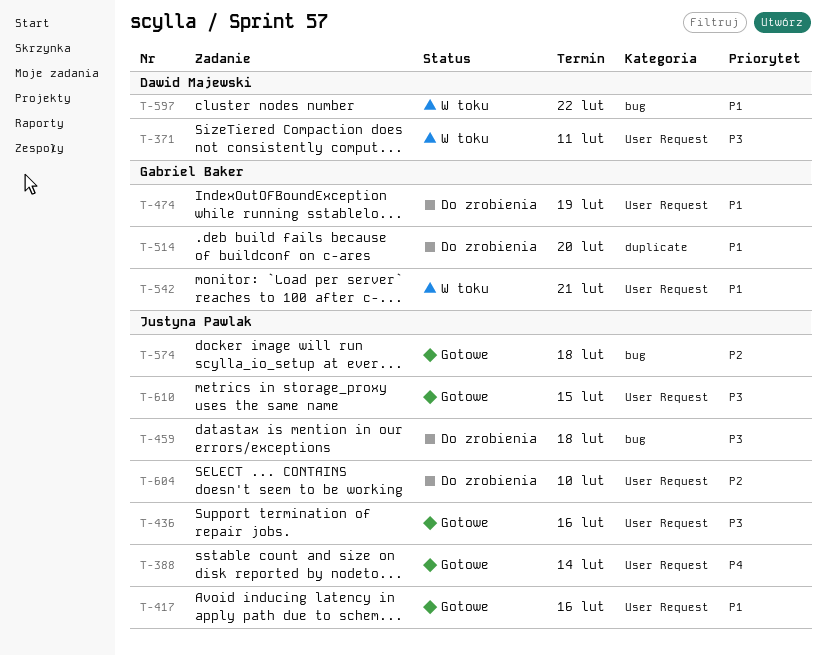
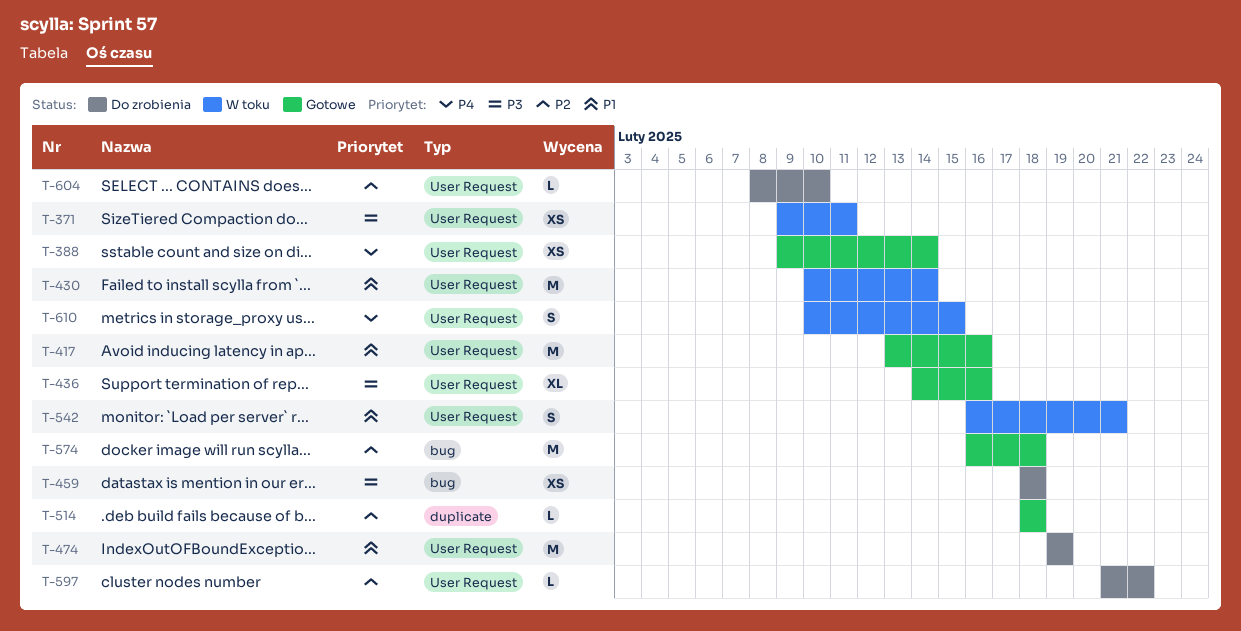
T-430: none -> present
T-514, status: Do zrobienia -> Gotowe
T-514, priority: P1 -> P2
T-514, due: Feb 20 -> Feb 18
T-597, status: W toku -> Do zrobienia
T-597, priority: P1 -> P2
T-597, label: bug -> User Request
T-610, status: Gotowe -> W toku
T-610, priority: P3 -> P4

